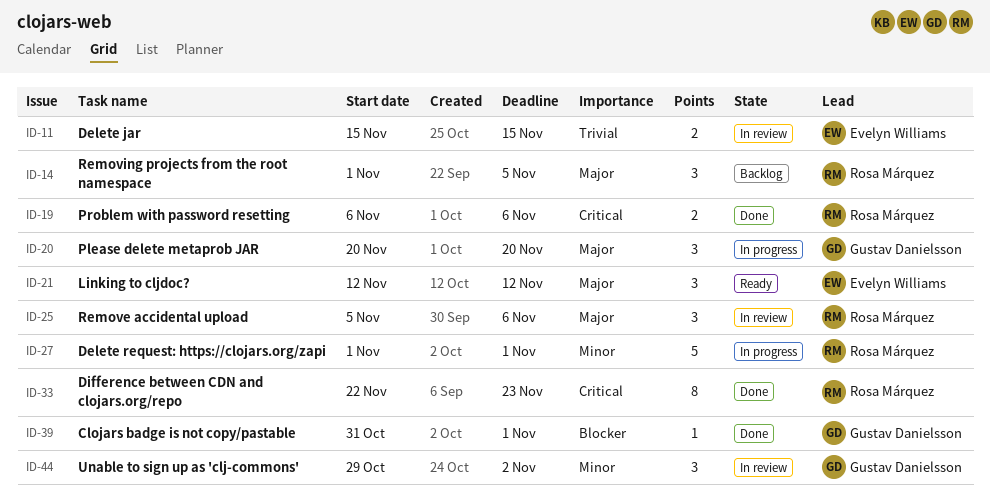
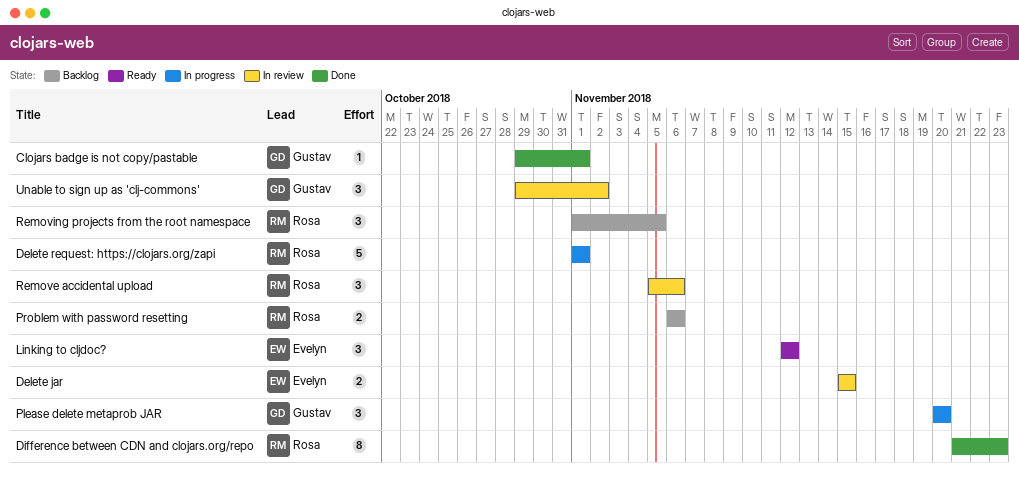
Clojars badge is not copy/pastable, start: Oct 31 -> Oct 29
Difference between CDN and clojars.org/repo, start: Nov 22 -> Nov 21
Problem with password resetting, status: Done -> Backlog

